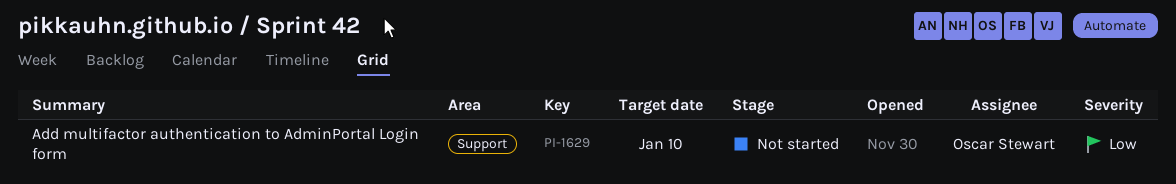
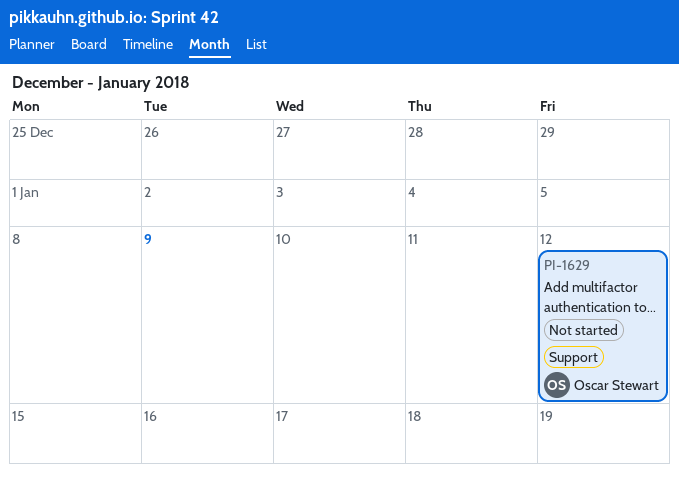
PI-1629, due: Jan 10 -> Jan 12

